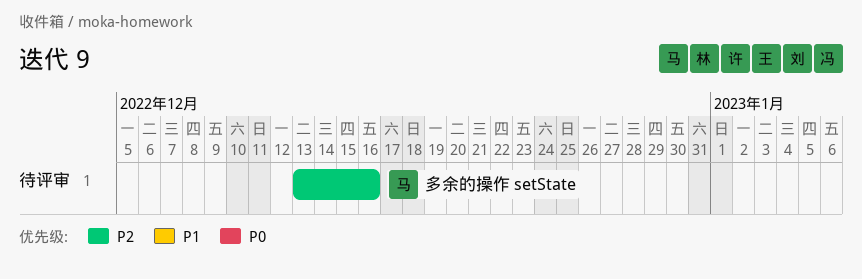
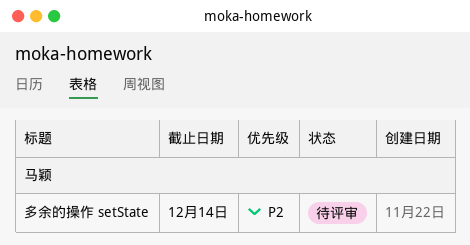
多余的操作 setState, due: Dec 16 -> Dec 14

